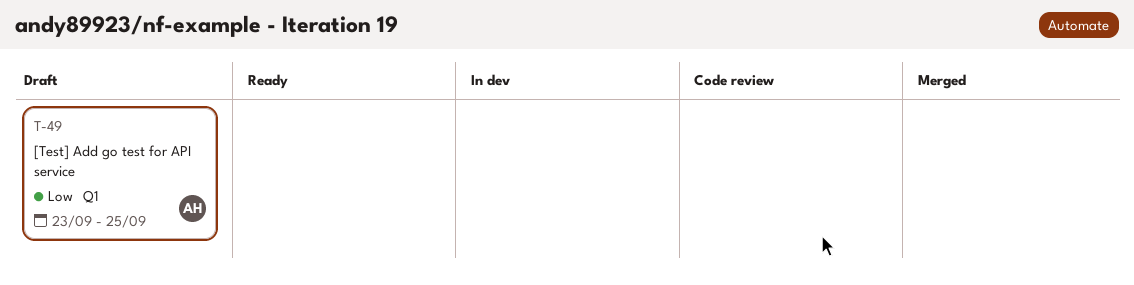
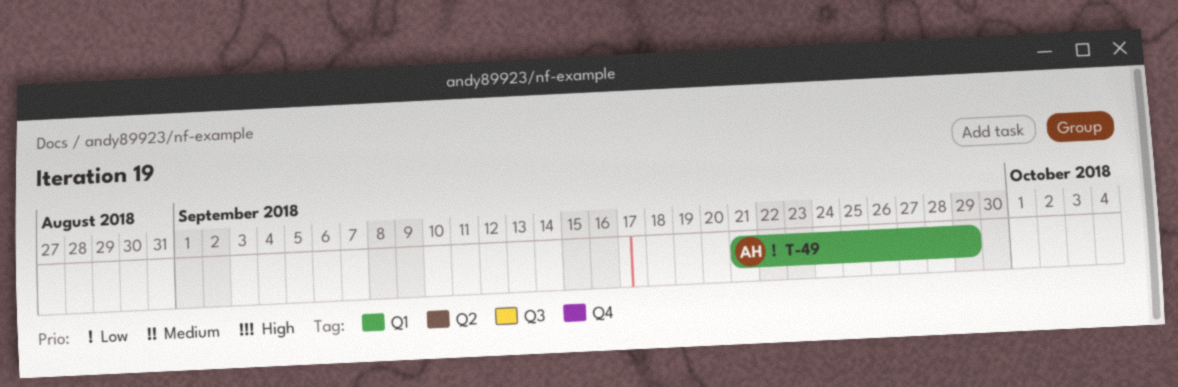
T-49, start: Sep 23 -> Sep 21
T-49, due: Sep 25 -> Sep 29

